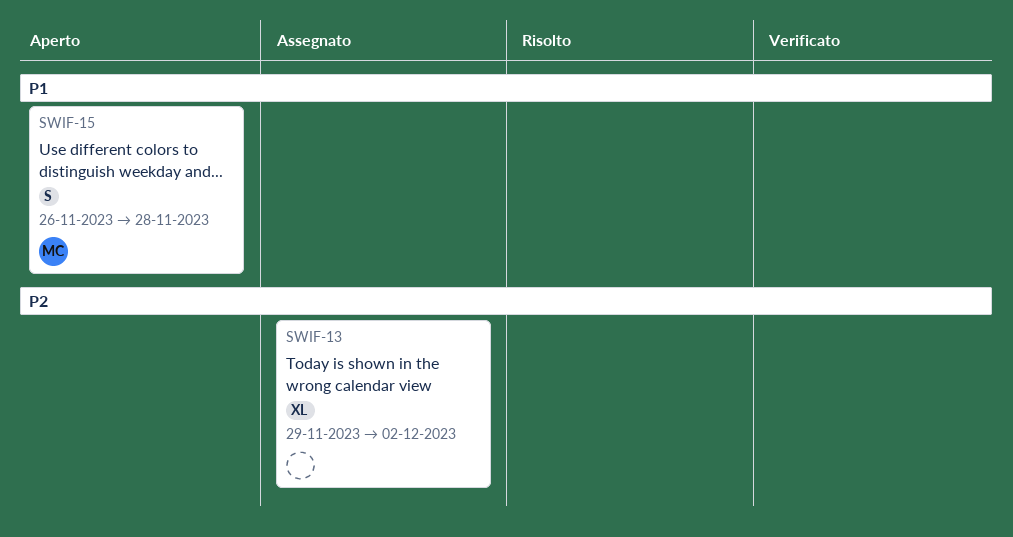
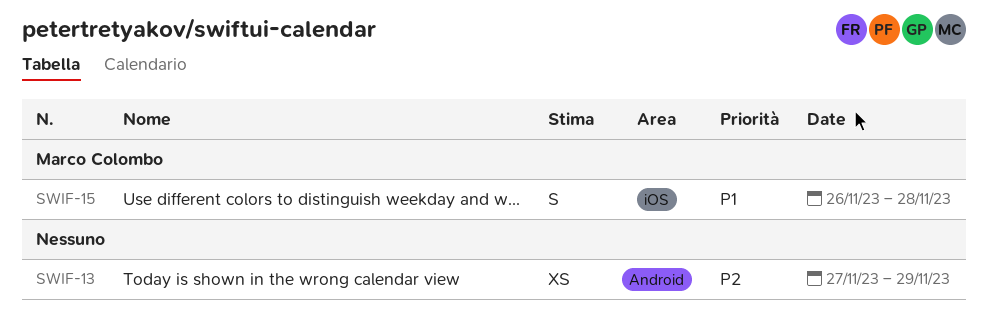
SWIF-13, estimate: XL -> XS
SWIF-13, start: Nov 29 -> Nov 27
SWIF-13, due: Dec 2 -> Nov 29

